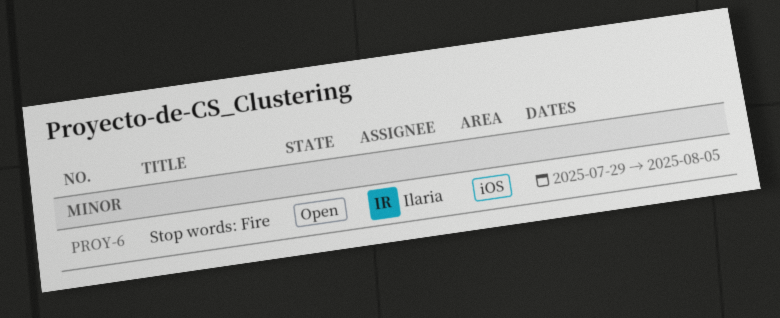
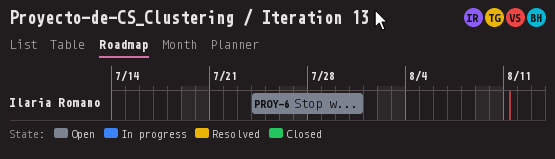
PROY-6, start: Jul 29 -> Jul 24
PROY-6, due: Aug 5 -> Jul 31

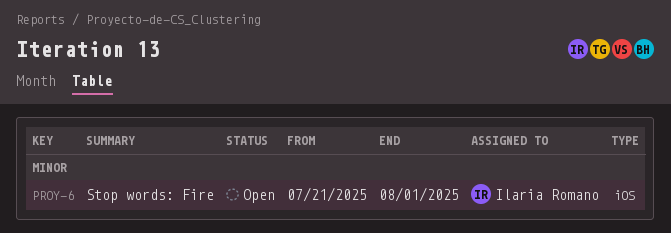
PROY-6, start: Jul 24 -> Jul 21
PROY-6, due: Jul 31 -> Aug 1

